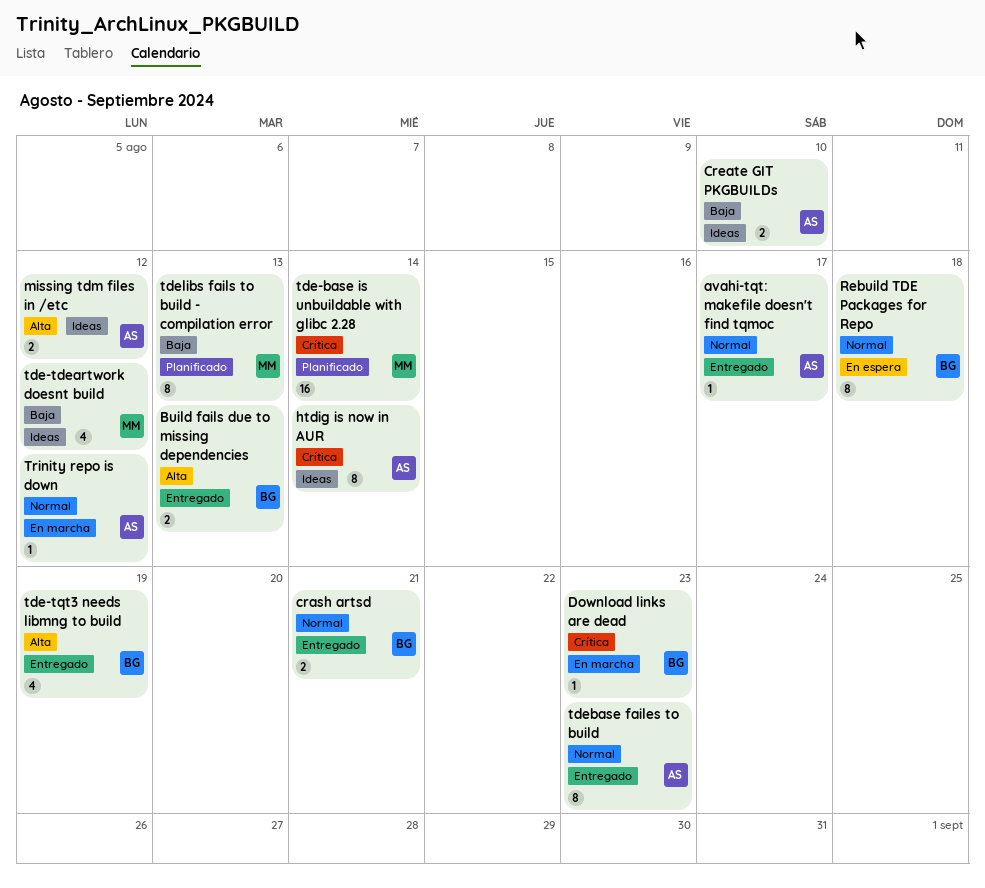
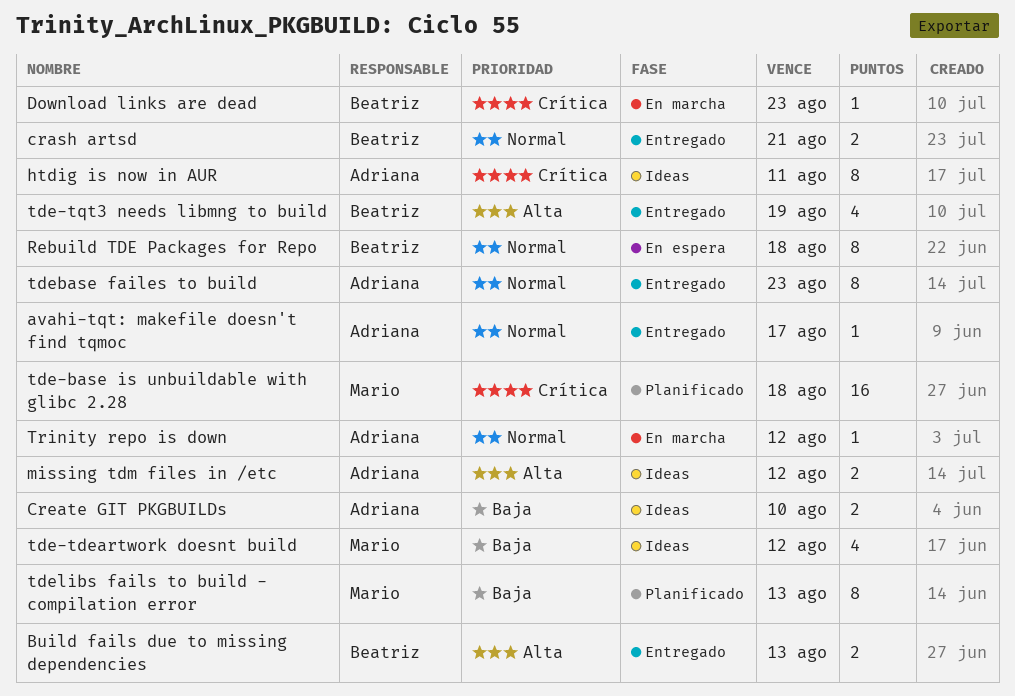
htdig is now in AUR, due: Aug 14 -> Aug 11
tde-base is unbuildable with glibc 2.28, due: Aug 14 -> Aug 18

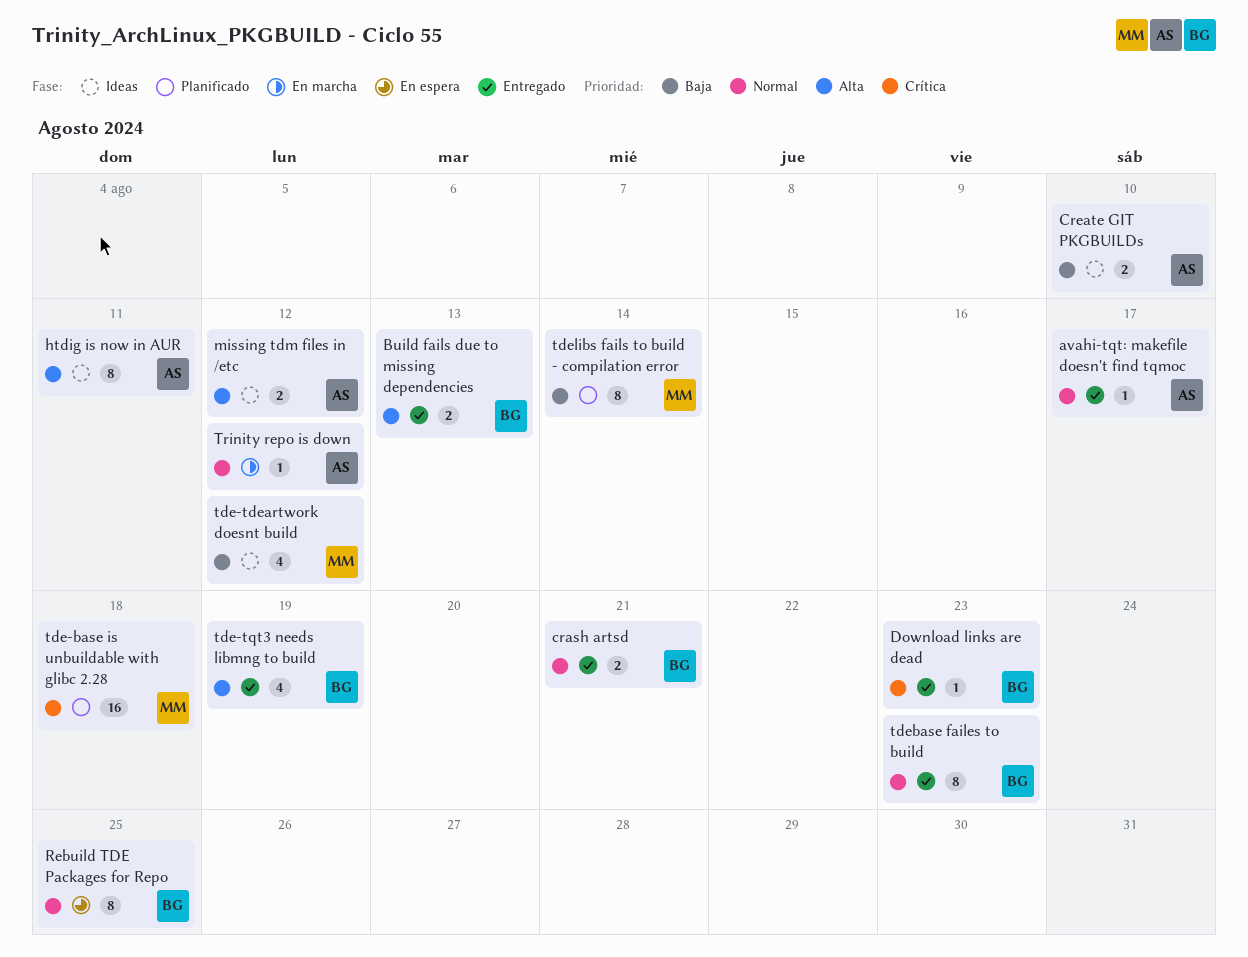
Download links are dead, status: En marcha -> Entregado
htdig is now in AUR, priority: Crítica -> Alta
Rebuild TDE Packages for Repo, due: Aug 18 -> Aug 25
tdebase failes to build, owner: Adriana -> Beatriz
tdelibs fails to build - compilation error, due: Aug 13 -> Aug 14

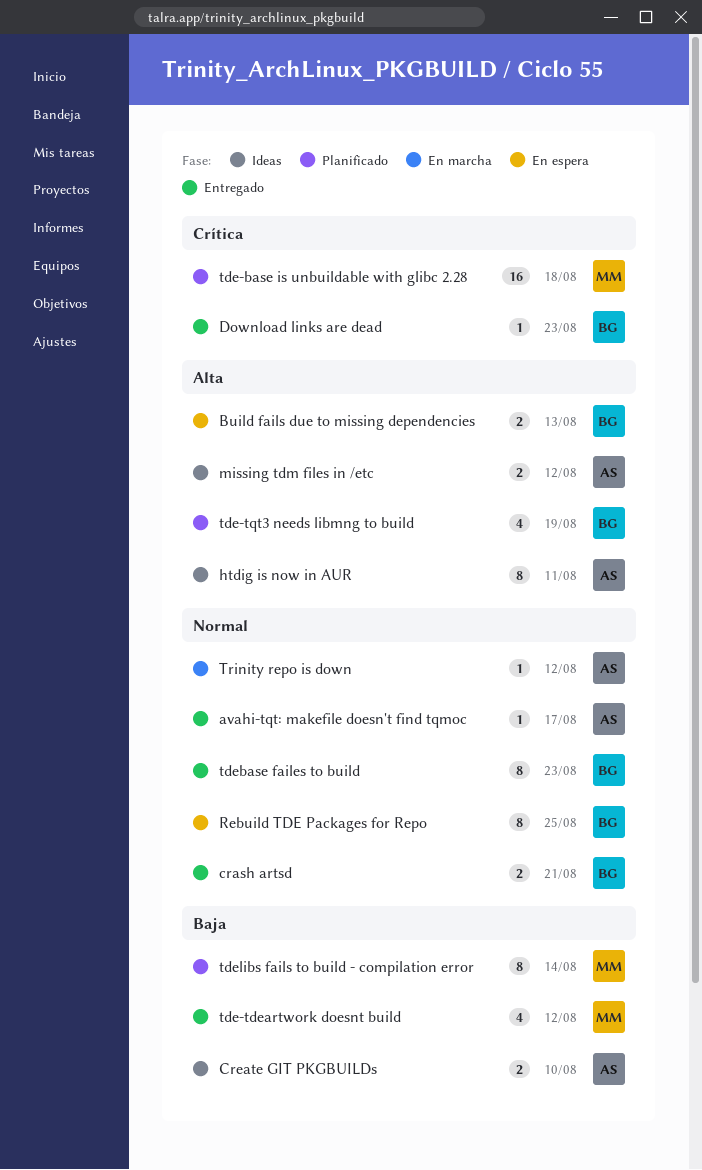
Build fails due to missing dependencies, status: Entregado -> En espera
tde-tdeartwork doesnt build, status: Ideas -> Entregado
tde-tqt3 needs libmng to build, status: Entregado -> Planificado

